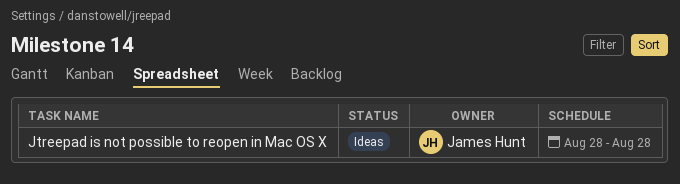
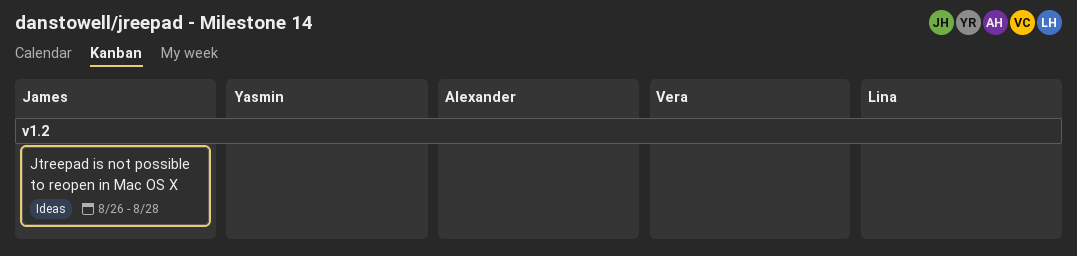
Jtreepad is not possible to reopen in Mac OS X, start: Aug 28 -> Aug 26

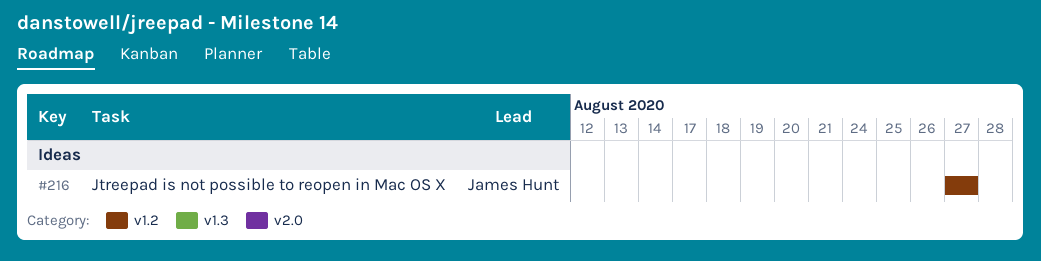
Jtreepad is not possible to reopen in Mac OS X, start: Aug 26 -> Aug 27
Jtreepad is not possible to reopen in Mac OS X, due: Aug 28 -> Aug 27

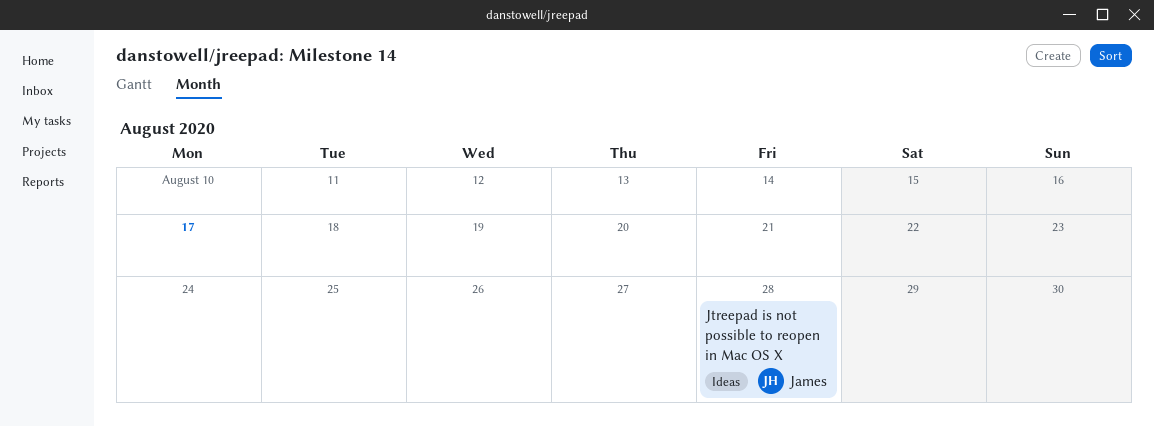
Jtreepad is not possible to reopen in Mac OS X, due: Aug 27 -> Aug 28

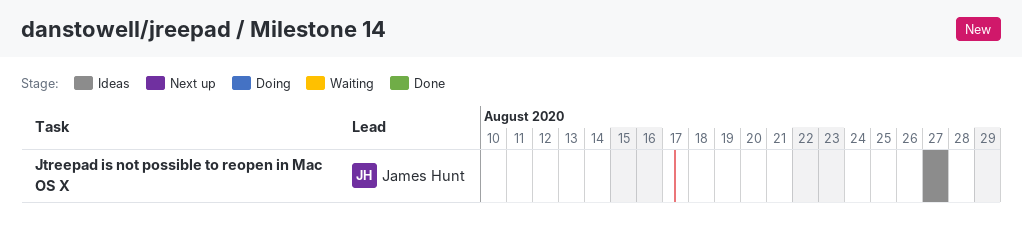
Jtreepad is not possible to reopen in Mac OS X, due: Aug 28 -> Aug 27

